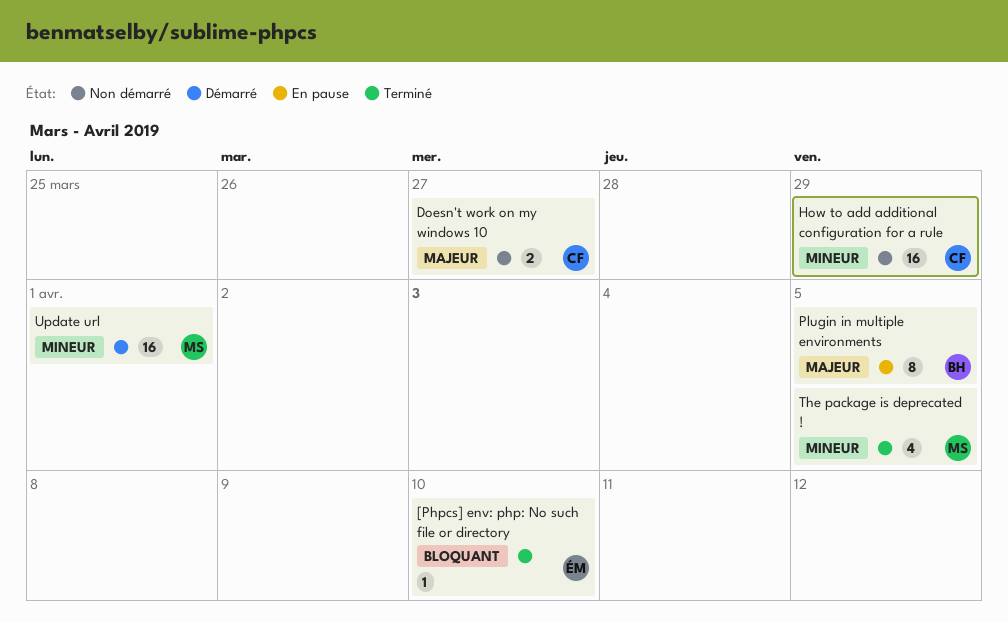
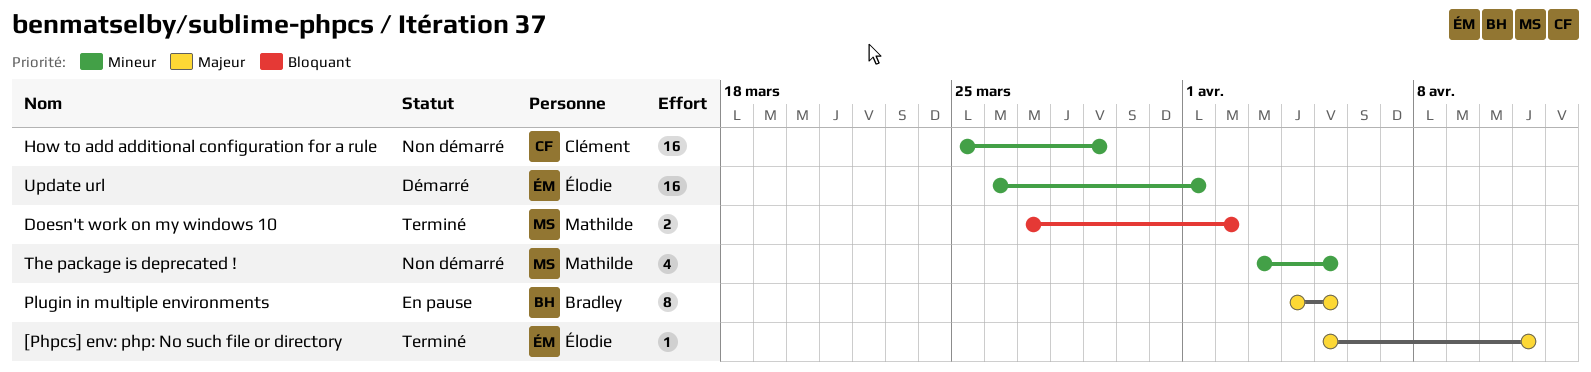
[Phpcs] env: php: No such file or directory, priority: Bloquant -> Majeur
[Phpcs] env: php: No such file or directory, due: Apr 10 -> Apr 11
Doesn't work on my windows 10, status: Non démarré -> Terminé
Doesn't work on my windows 10, owner: Clément -> Mathilde
Doesn't work on my windows 10, priority: Majeur -> Bloquant
Doesn't work on my windows 10, due: Mar 27 -> Apr 2
The package is deprecated !, status: Terminé -> Non démarré
Update url, owner: Mathilde -> Élodie

